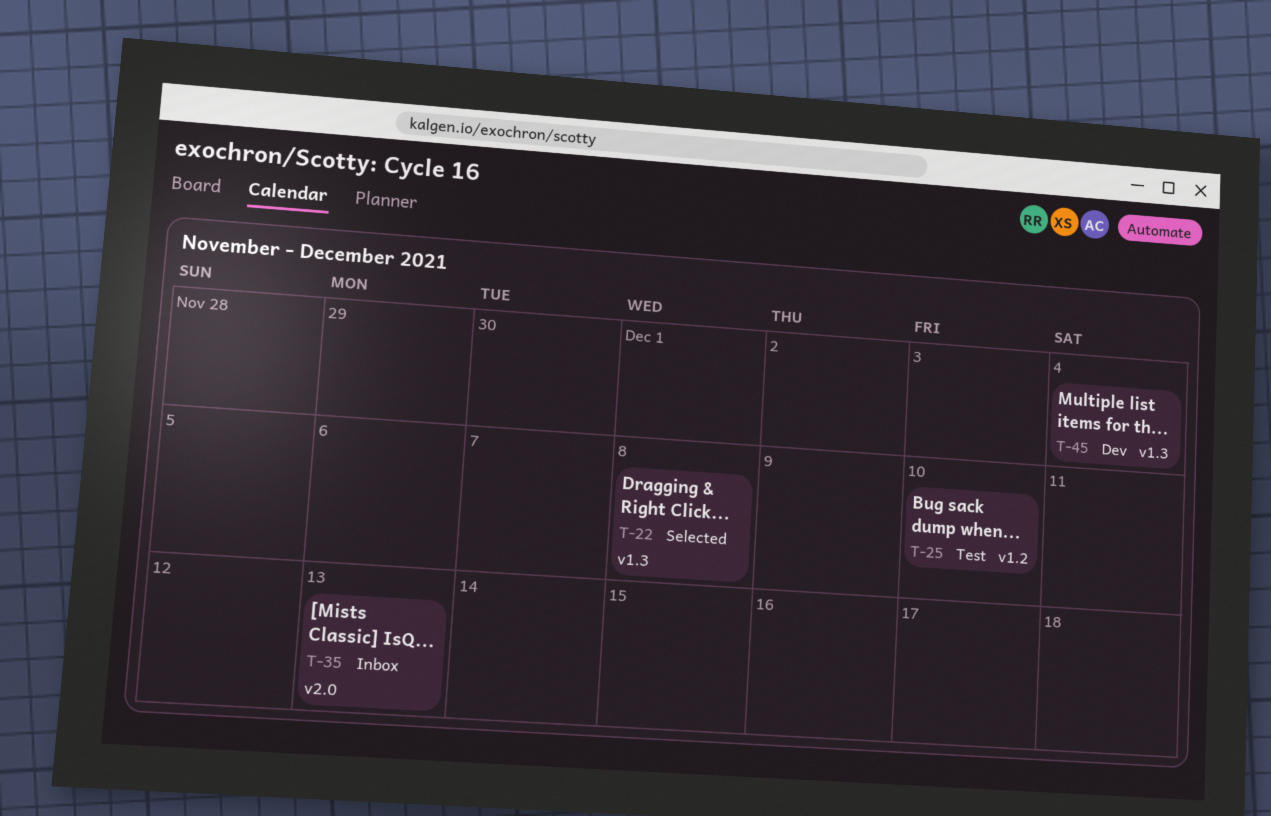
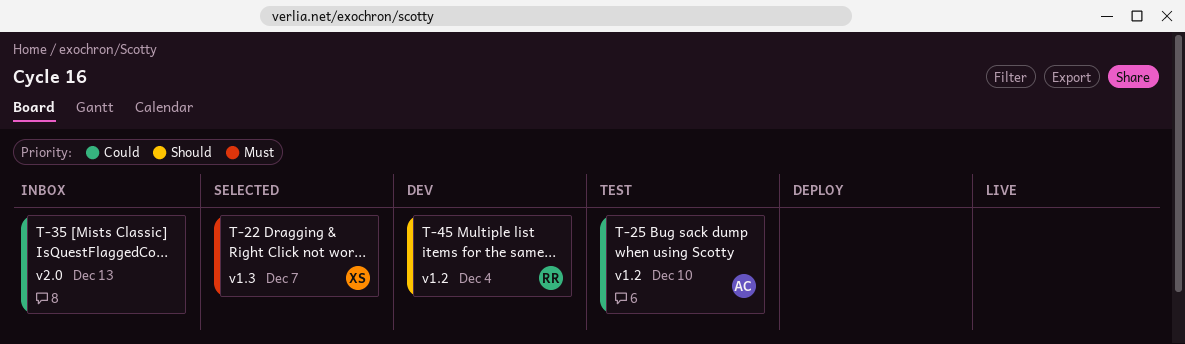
T-22, due: Dec 8 -> Dec 7
T-45, label: v1.3 -> v1.2

